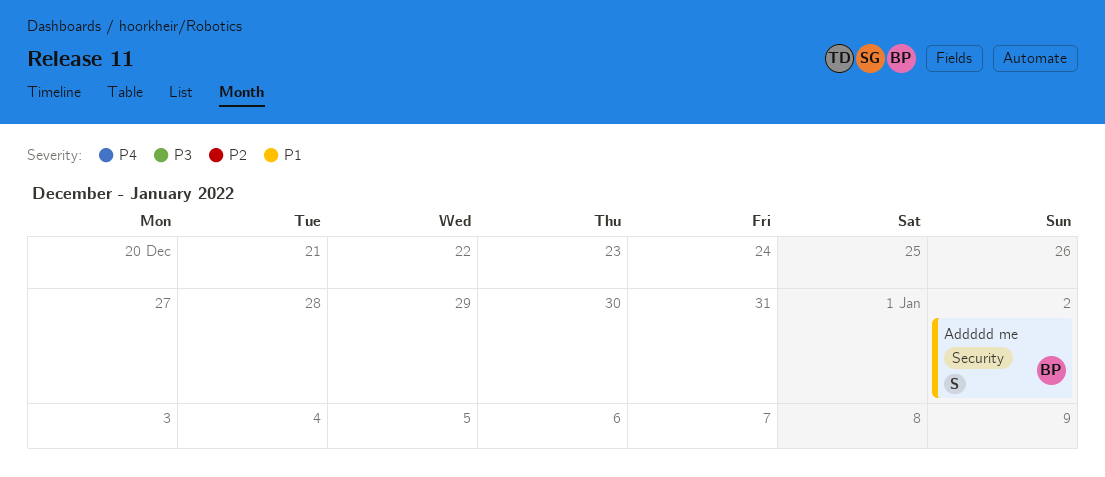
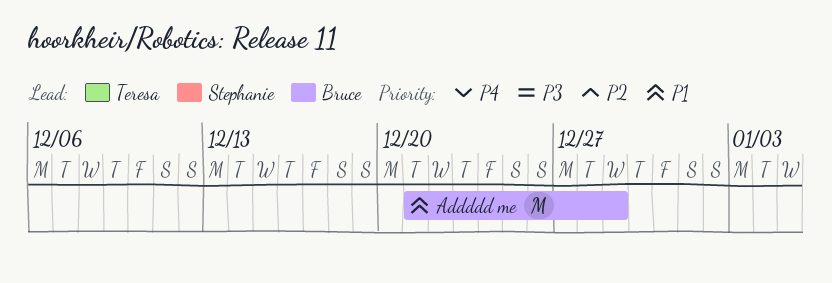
Addddd me, estimate: S -> M
Addddd me, due: Jan 2 -> Dec 29

